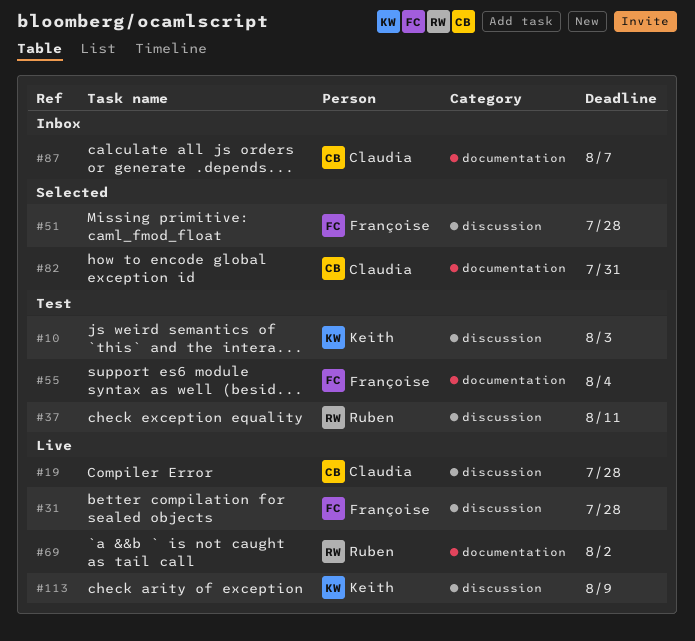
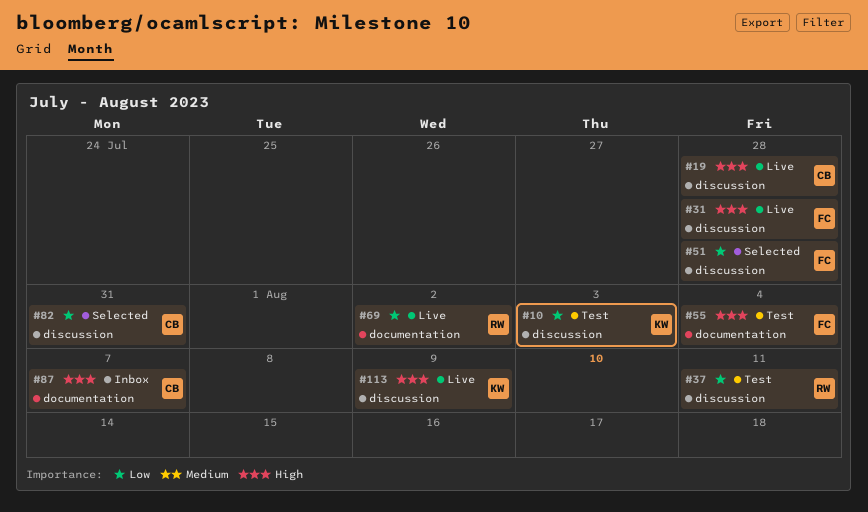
#82, label: documentation -> discussion

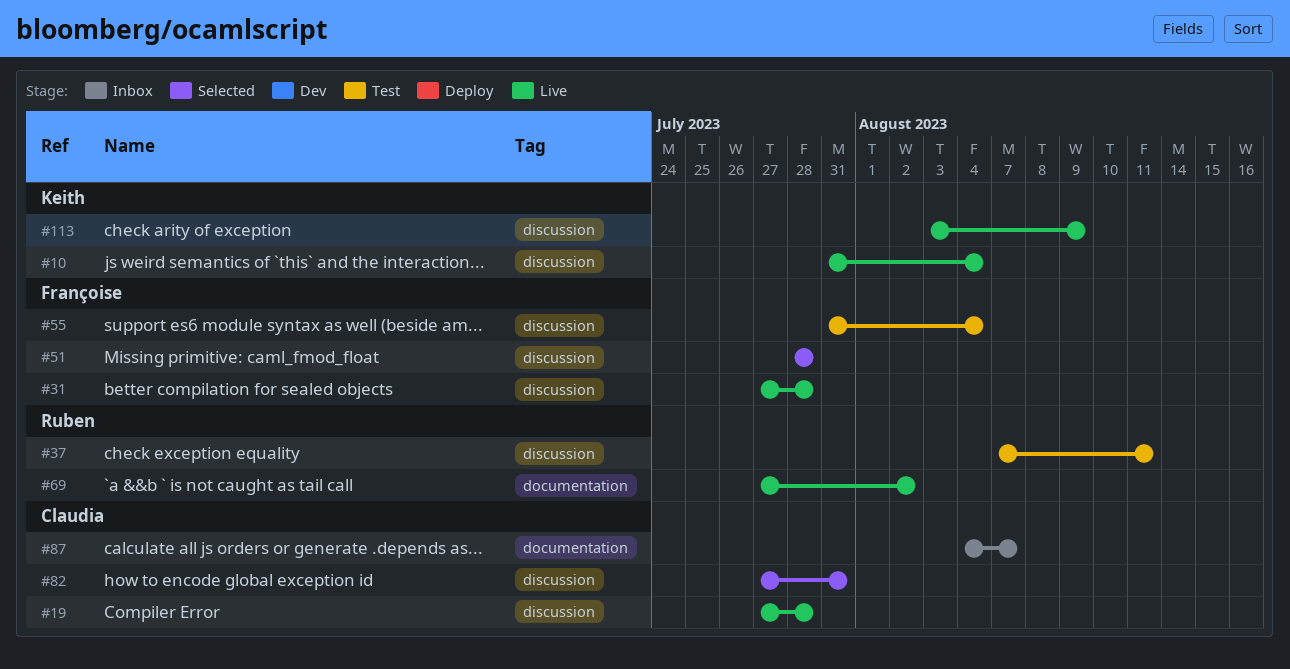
#10, status: Test -> Live
#10, due: Aug 3 -> Aug 4
#55, label: documentation -> discussion

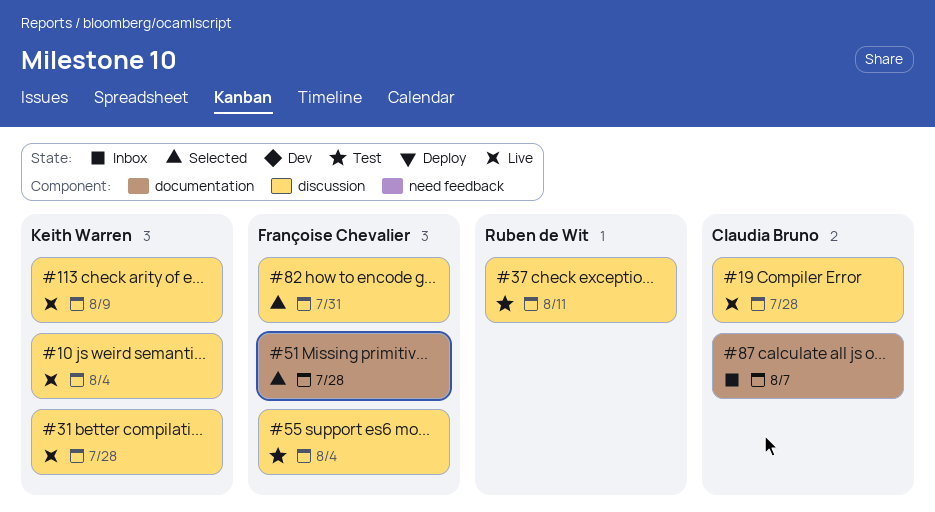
#31, owner: Françoise Chevalier -> Keith Warren
#51, label: discussion -> documentation
#69: present -> none
#82, owner: Claudia Bruno -> Françoise Chevalier

